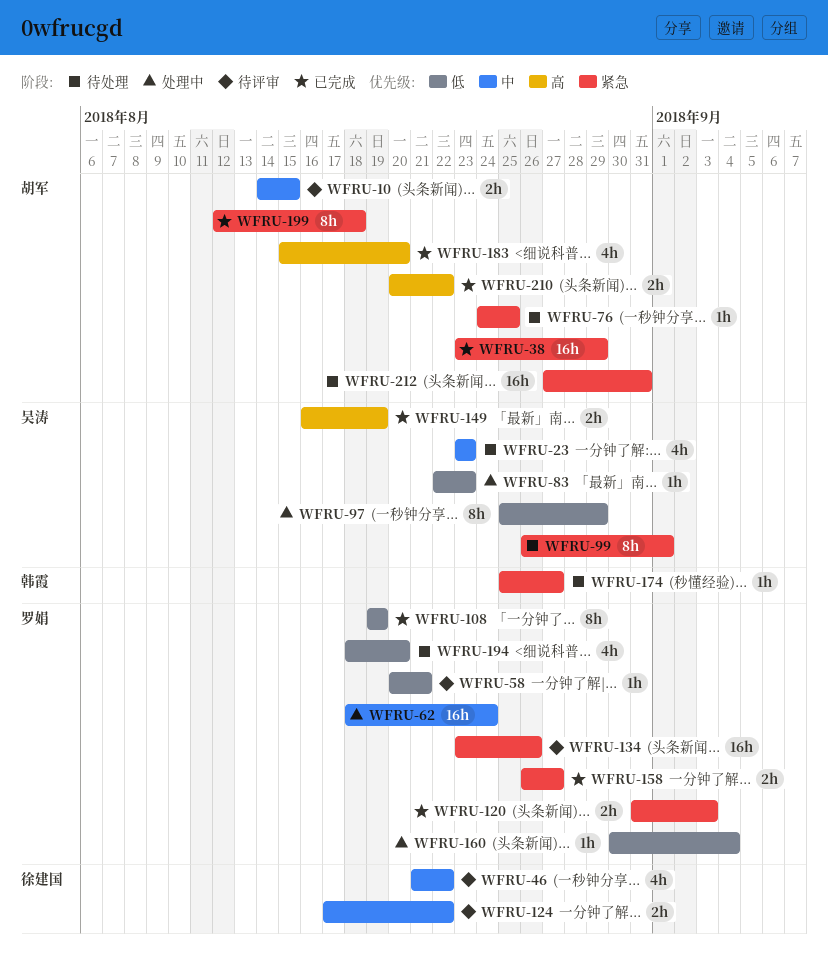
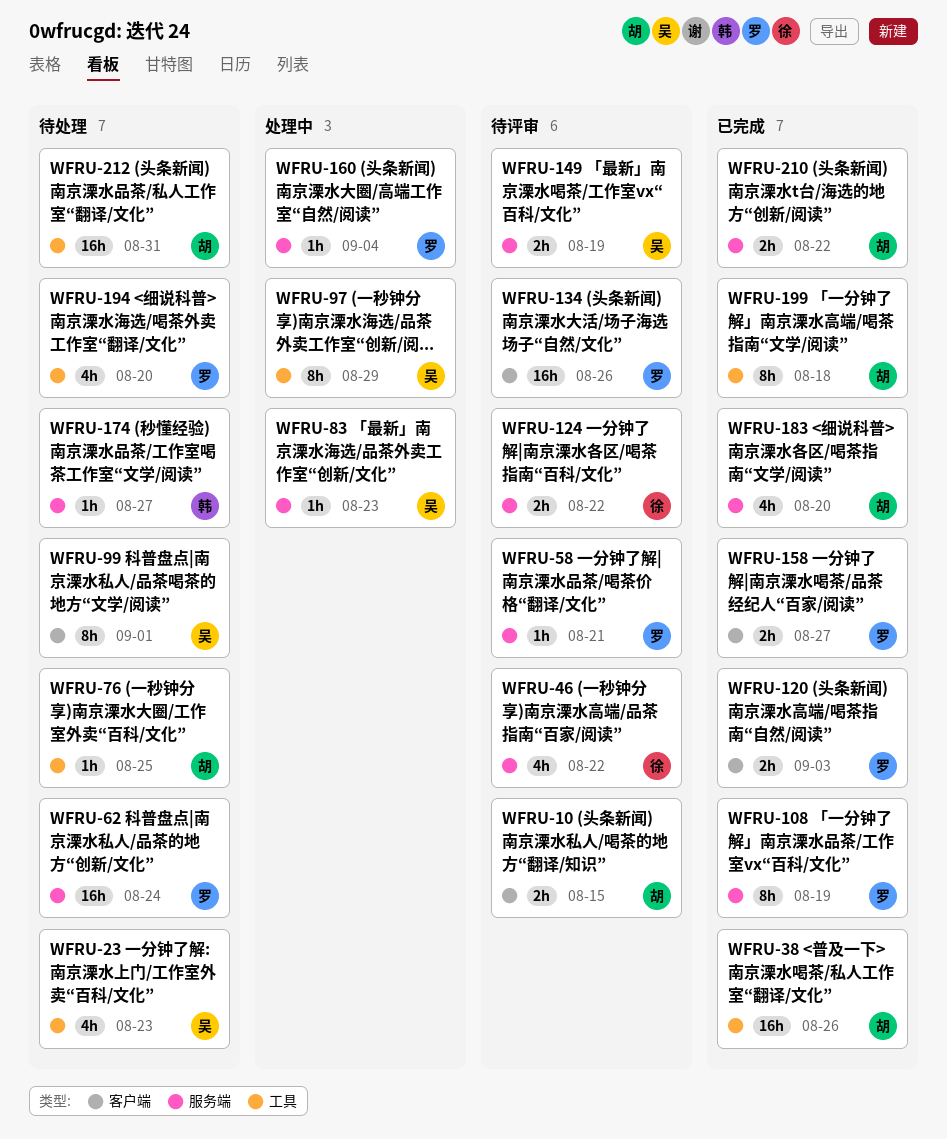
WFRU-38, due: Aug 29 -> Aug 26
WFRU-62, status: 处理中 -> 待处理
WFRU-149, status: 已完成 -> 待评审

